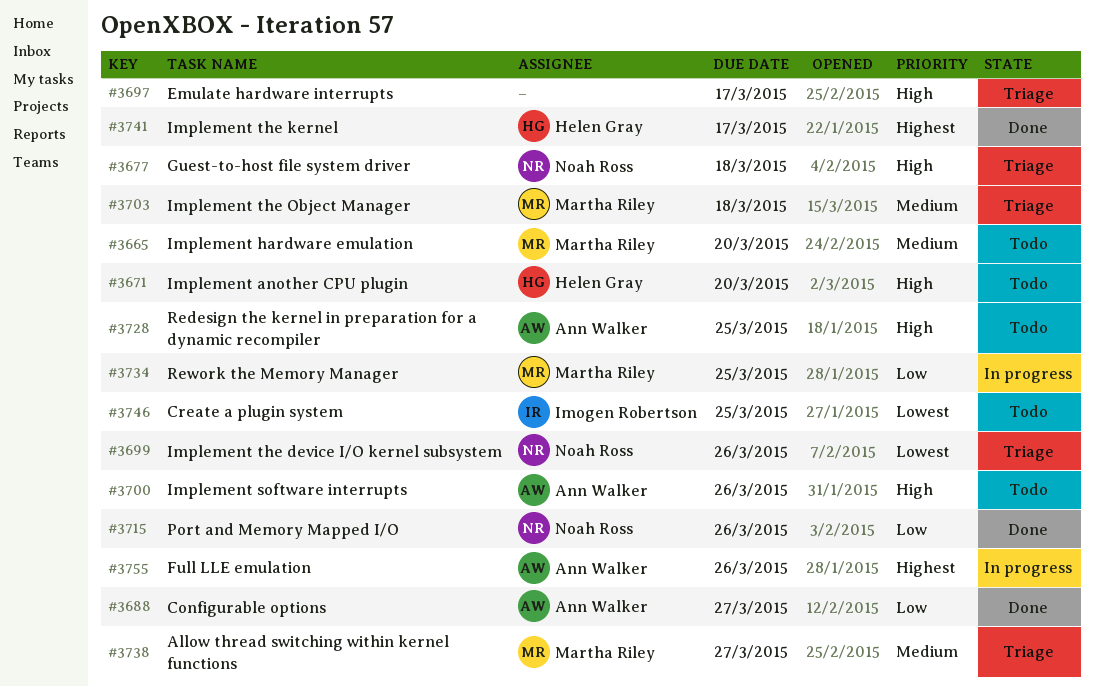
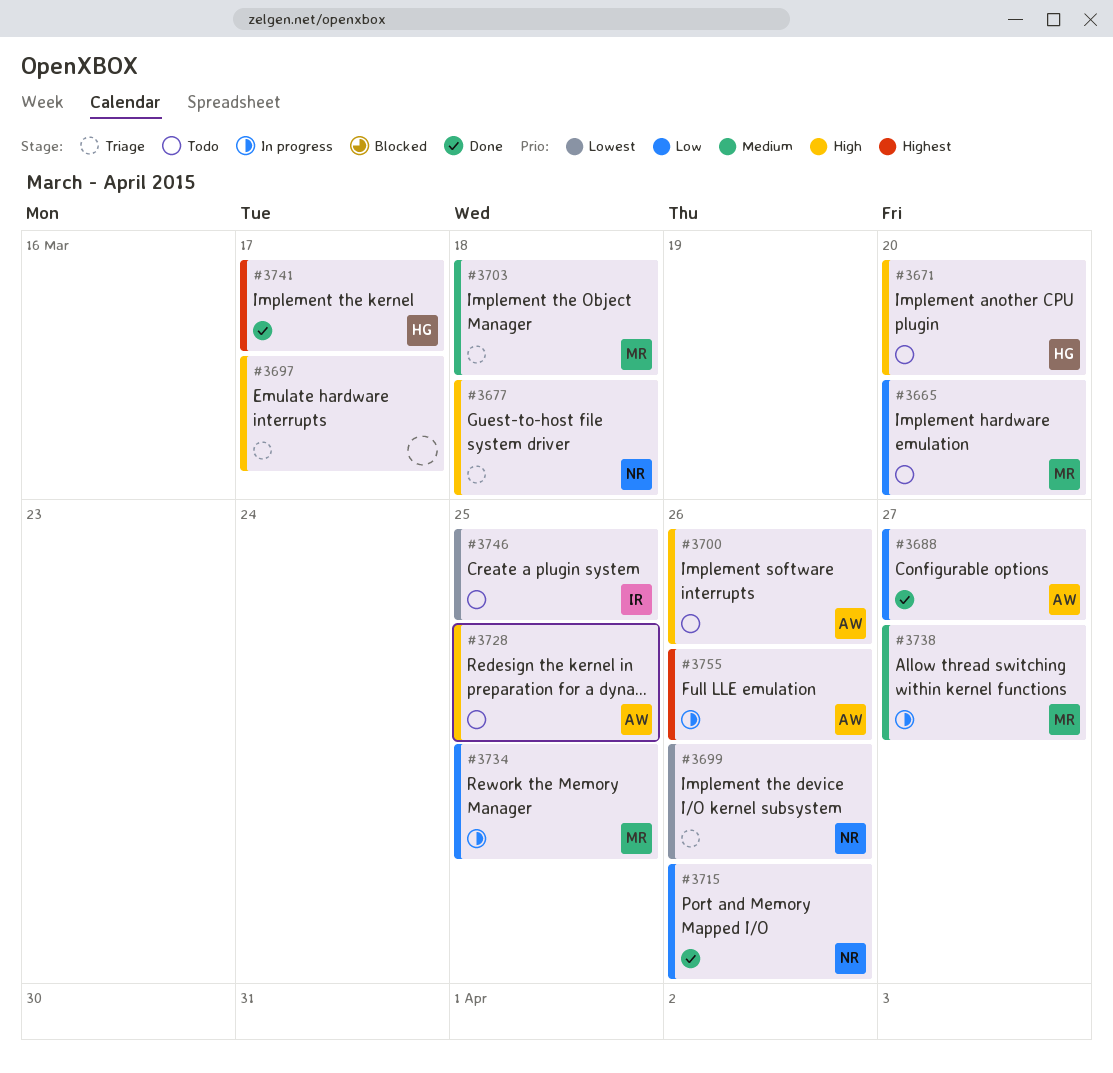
#3665, priority: Medium -> Low
#3738, status: Triage -> In progress

